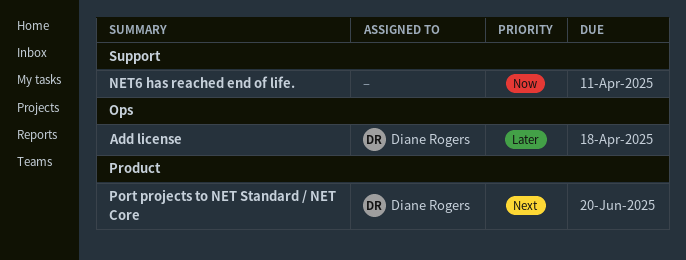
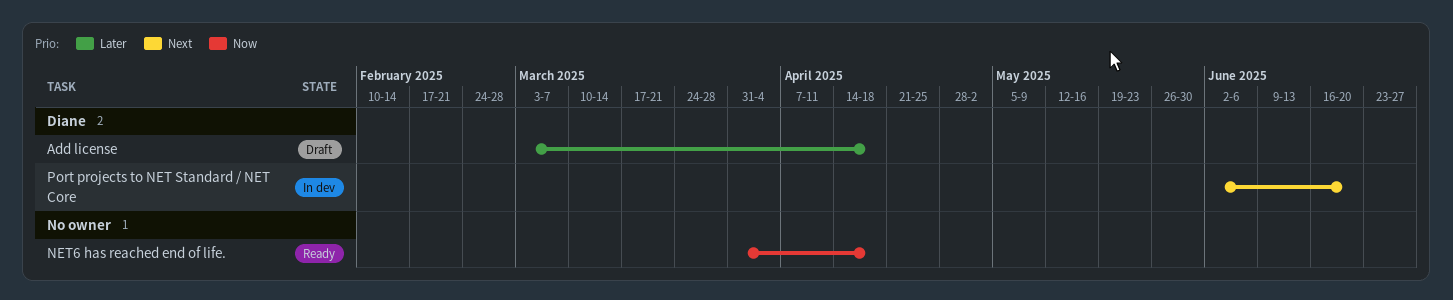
NET6 has reached end of life., due: Apr 11 -> Apr 18

